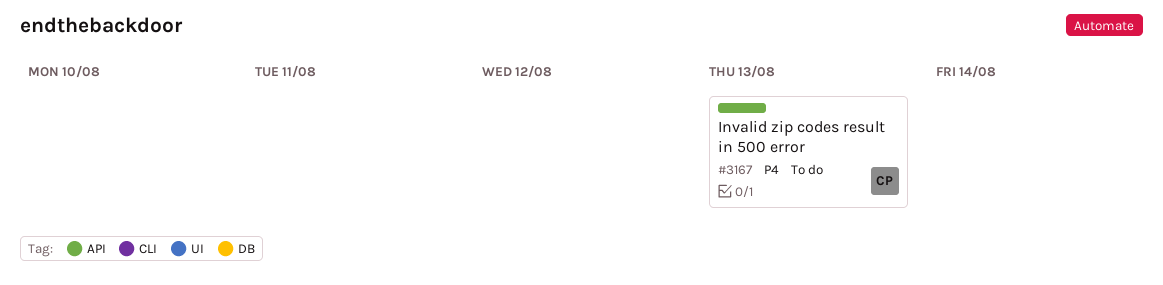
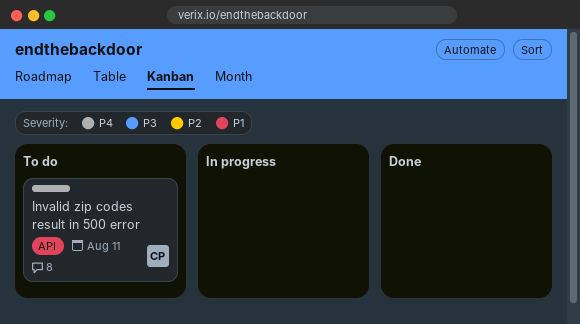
Invalid zip codes result in 500 error, due: Aug 13 -> Aug 11

